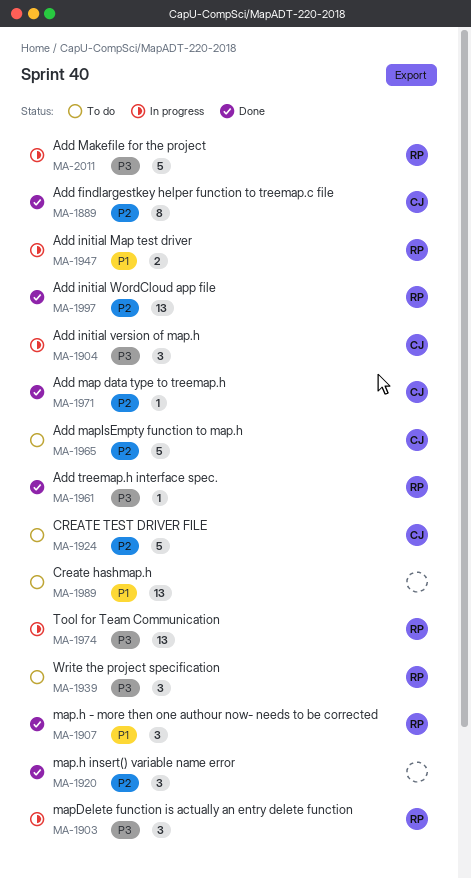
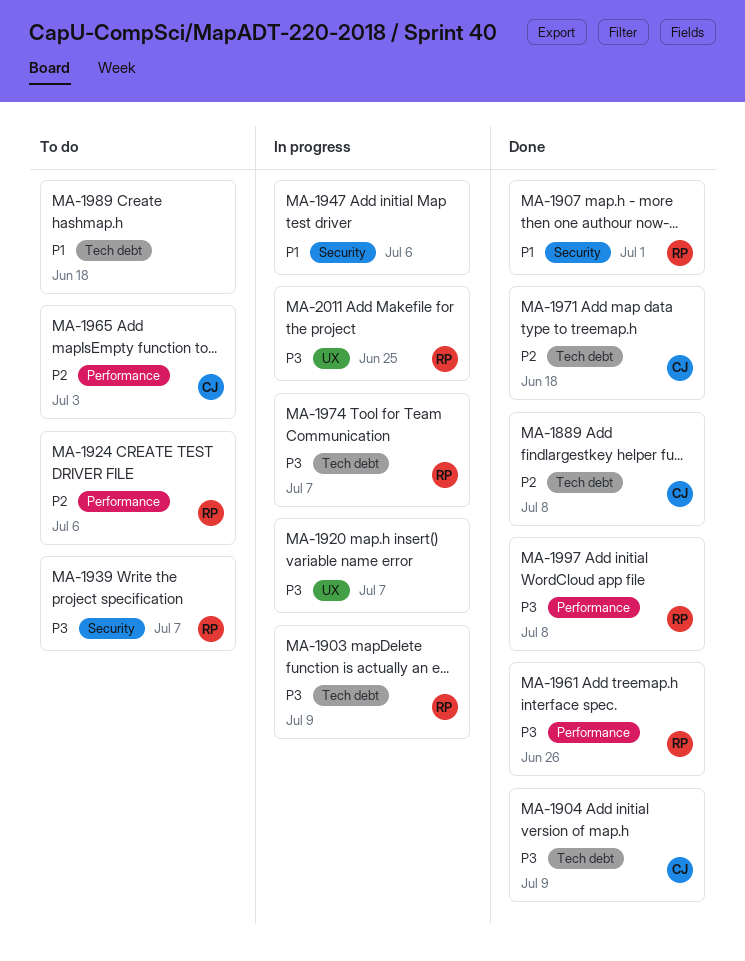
MA-1904, status: In progress -> Done
MA-1920, status: Done -> In progress
MA-1920, priority: P2 -> P3
MA-1924, owner: CJ -> RP
MA-1947, owner: RP -> none
MA-1997, priority: P2 -> P3

